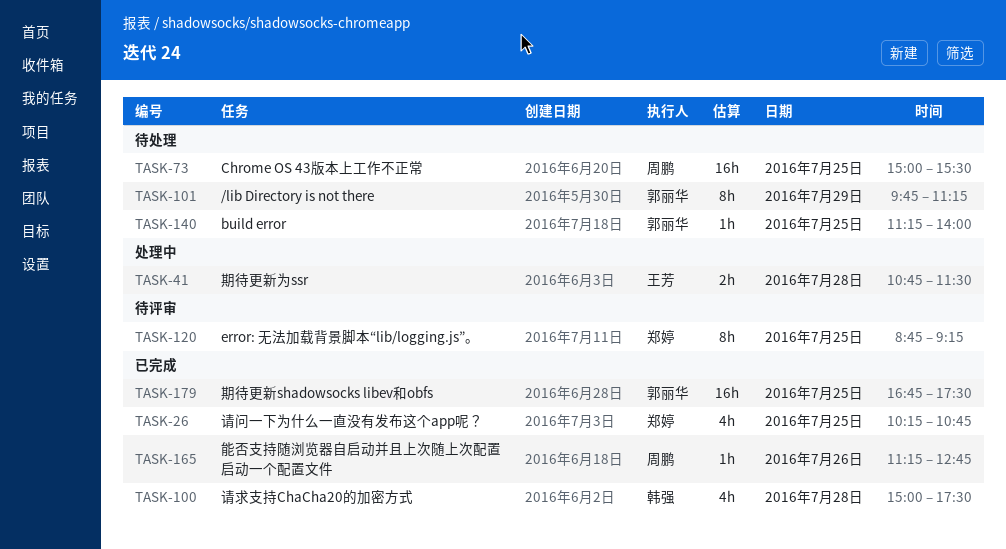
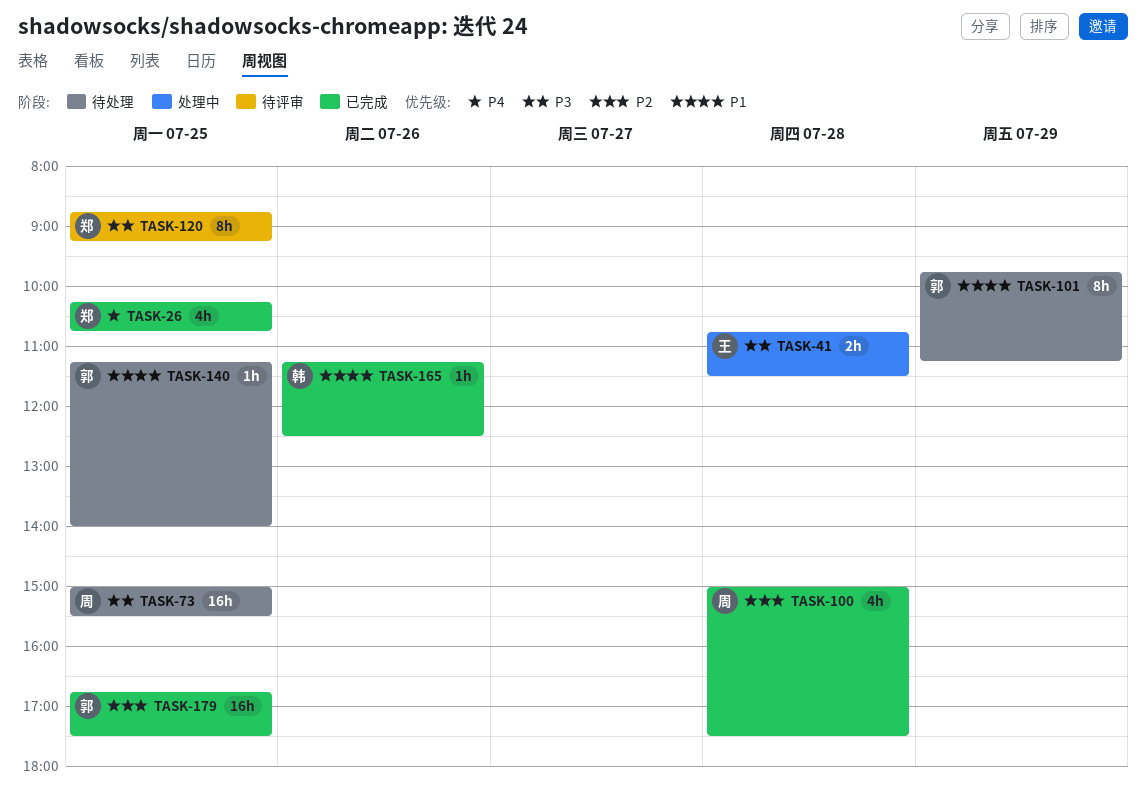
TASK-100, owner: 韩强 -> 周鹏
TASK-165, owner: 周鹏 -> 韩强
TASK-165, ends: 12:45 -> 12:30

